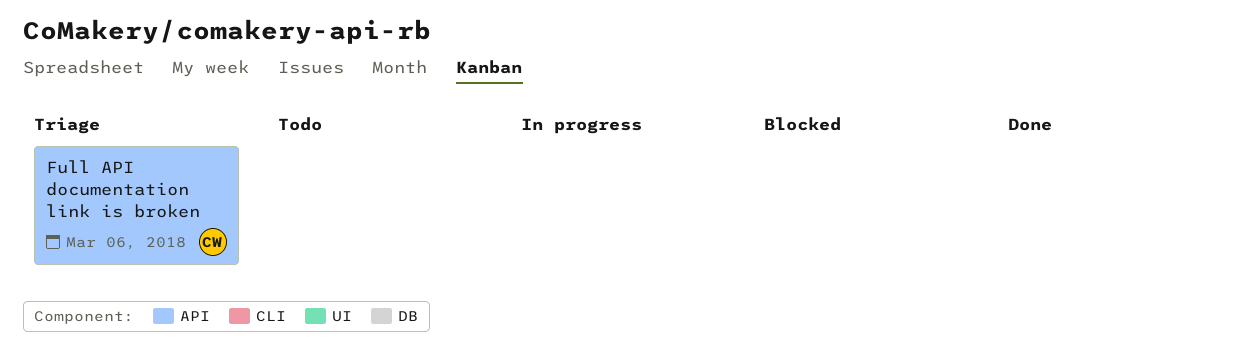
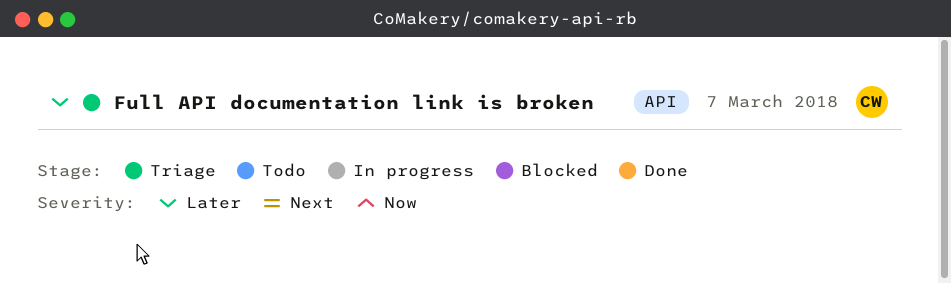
Full API documentation link is broken, due: Mar 6 -> Mar 7

